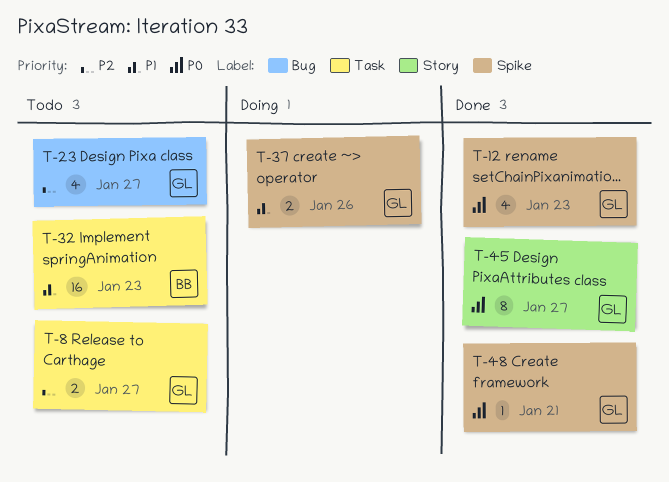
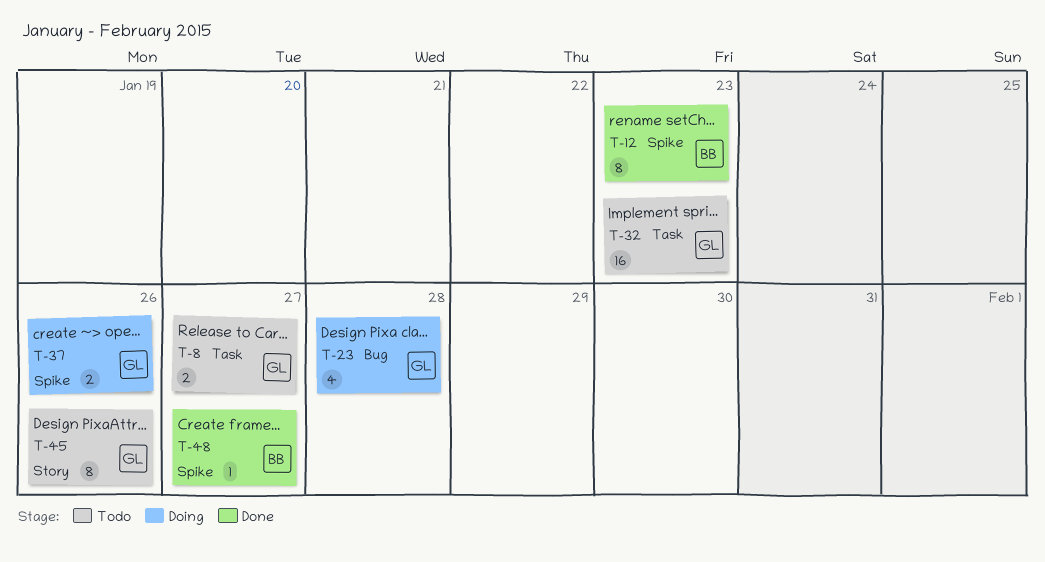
T-12, owner: GL -> BB
T-12, estimate: 4 -> 8
T-23, status: Todo -> Doing
T-23, due: Jan 27 -> Jan 28
T-32, owner: BB -> GL
T-45, status: Done -> Todo
T-45, due: Jan 27 -> Jan 26
T-48, owner: GL -> BB
T-48, due: Jan 21 -> Jan 27

